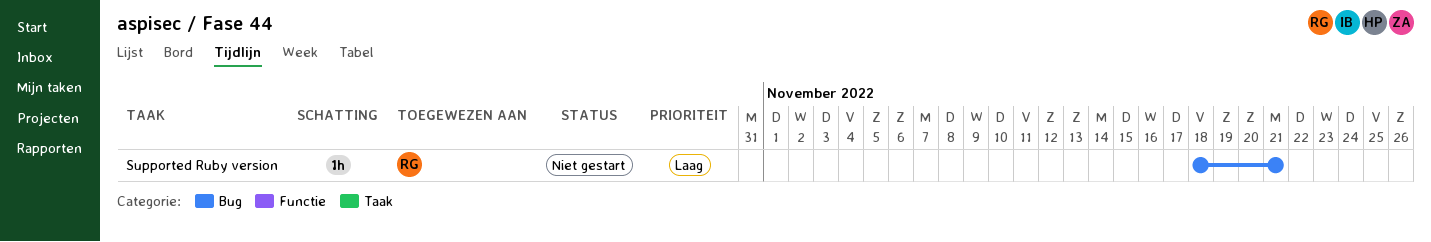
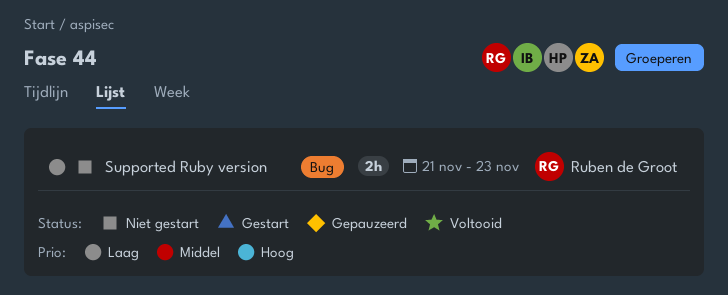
Supported Ruby version, estimate: 1h -> 2h
Supported Ruby version, start: Nov 18 -> Nov 21
Supported Ruby version, due: Nov 21 -> Nov 23

